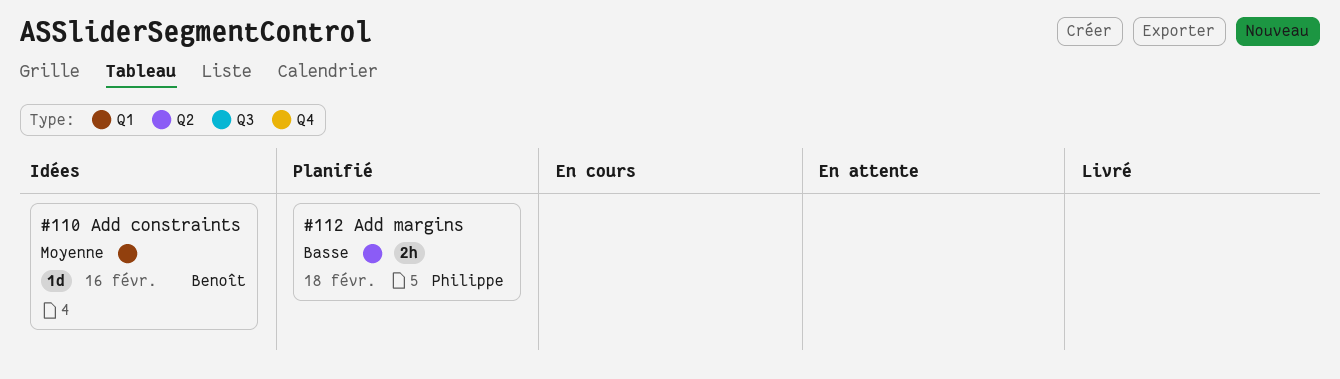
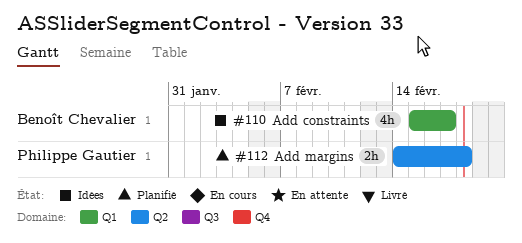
#110, estimate: 1d -> 4h
#110, due: Feb 16 -> Feb 17

